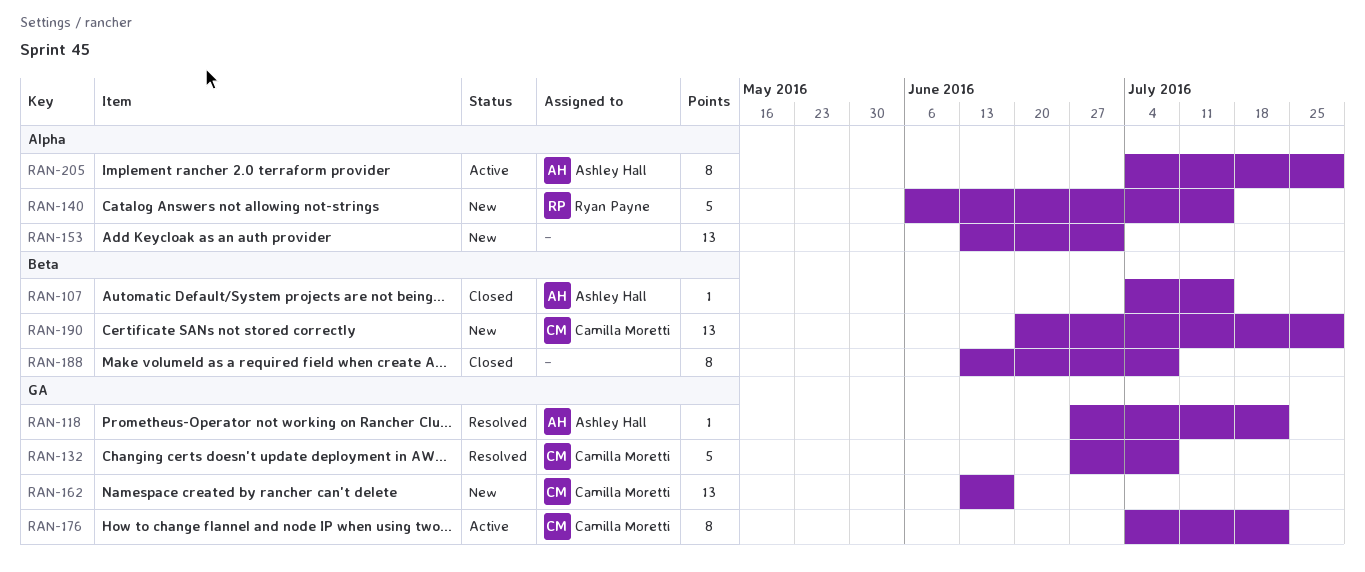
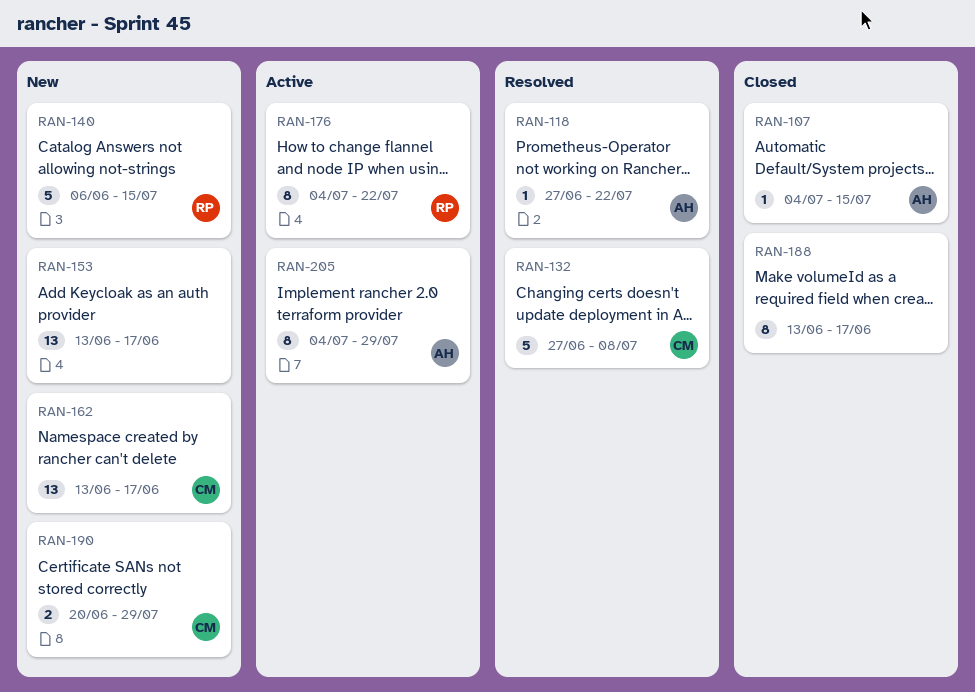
RAN-153, due: Jul 1 -> Jun 17
RAN-176, owner: Camilla Moretti -> Ryan Payne
RAN-188, due: Jul 8 -> Jun 17
RAN-190, estimate: 13 -> 2

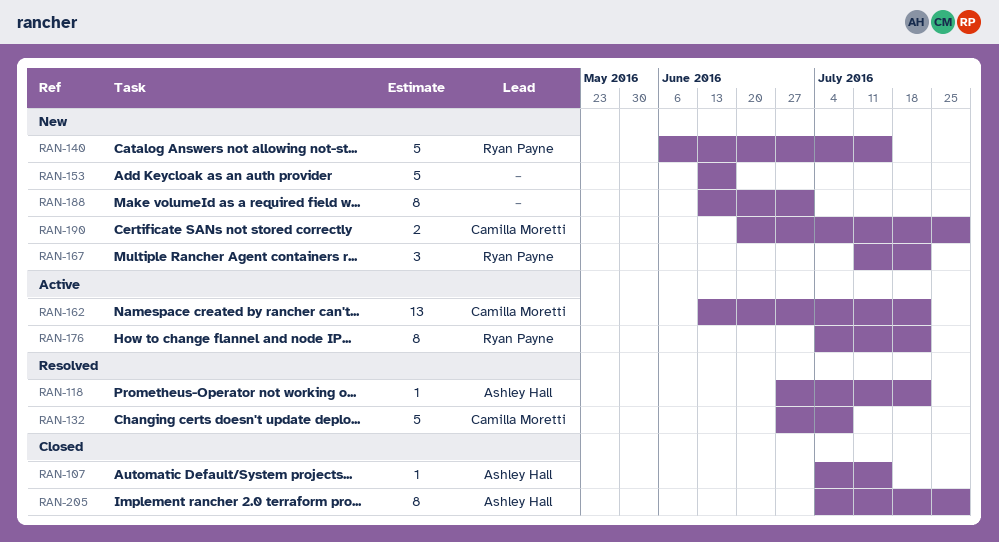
RAN-153, estimate: 13 -> 5
RAN-162, status: New -> Active
RAN-162, due: Jun 17 -> Jul 22
RAN-167: none -> present
RAN-188, status: Closed -> New
RAN-188, due: Jun 17 -> Jul 1
RAN-205, status: Active -> Closed

